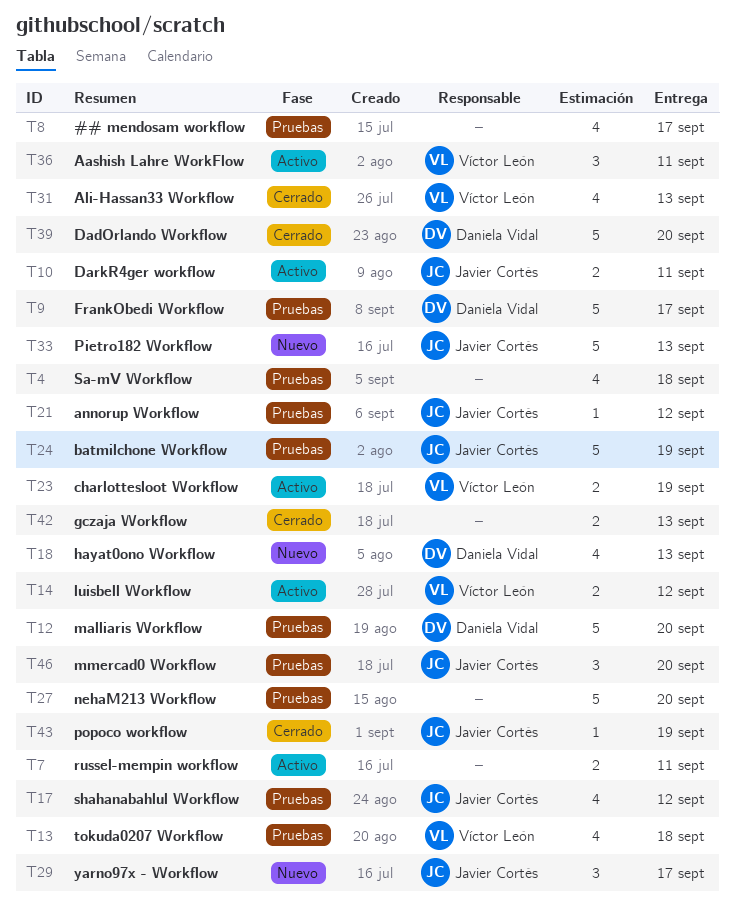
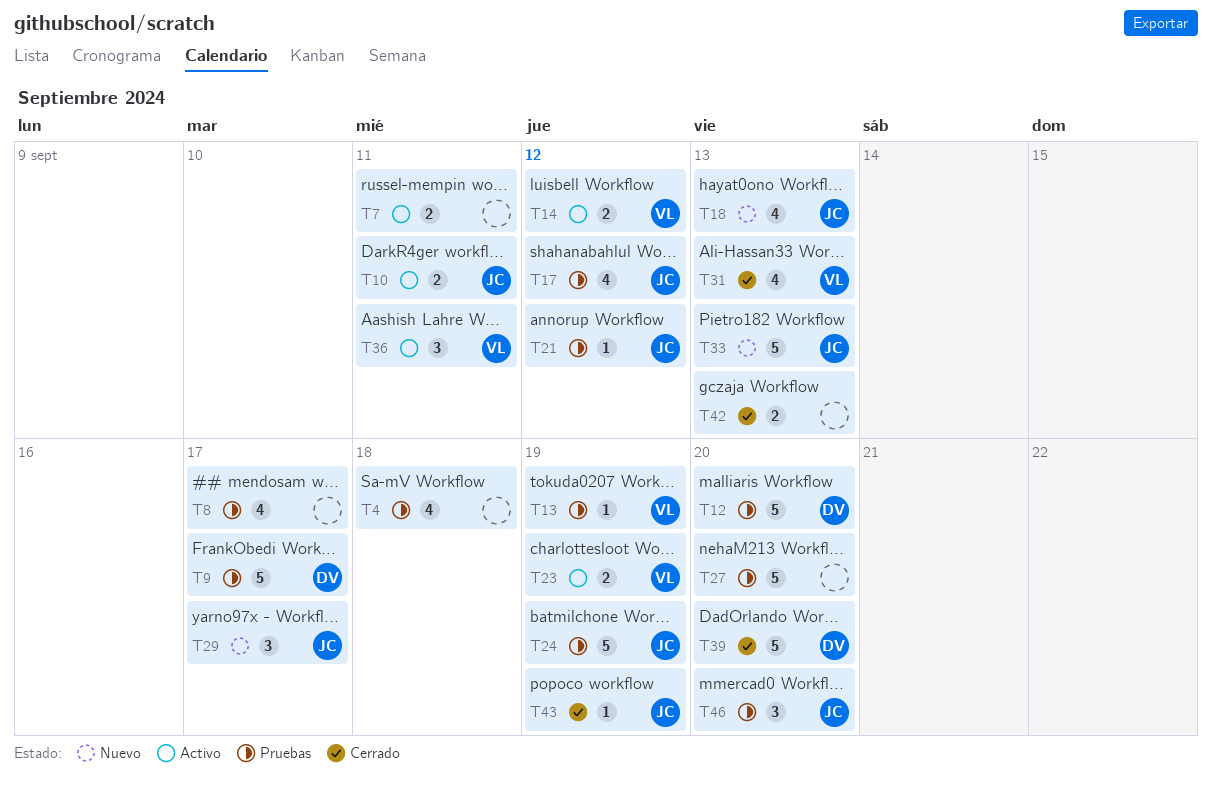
T13, estimate: 4 -> 1
T13, due: Sep 18 -> Sep 19
T18, owner: Daniela Vidal -> Javier Cortés

